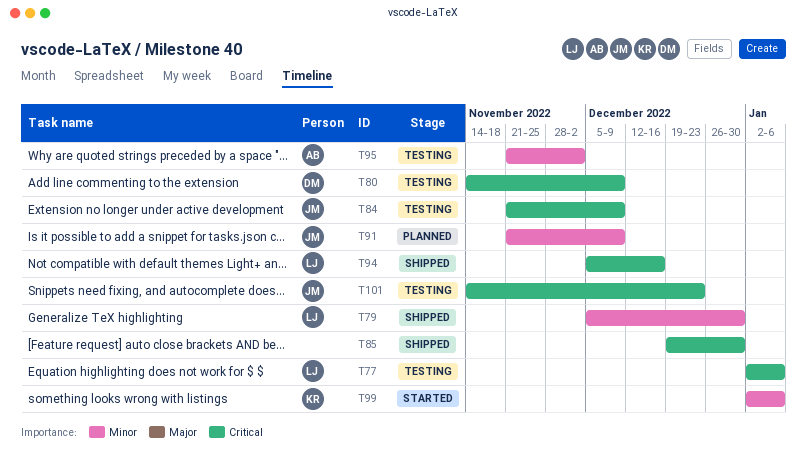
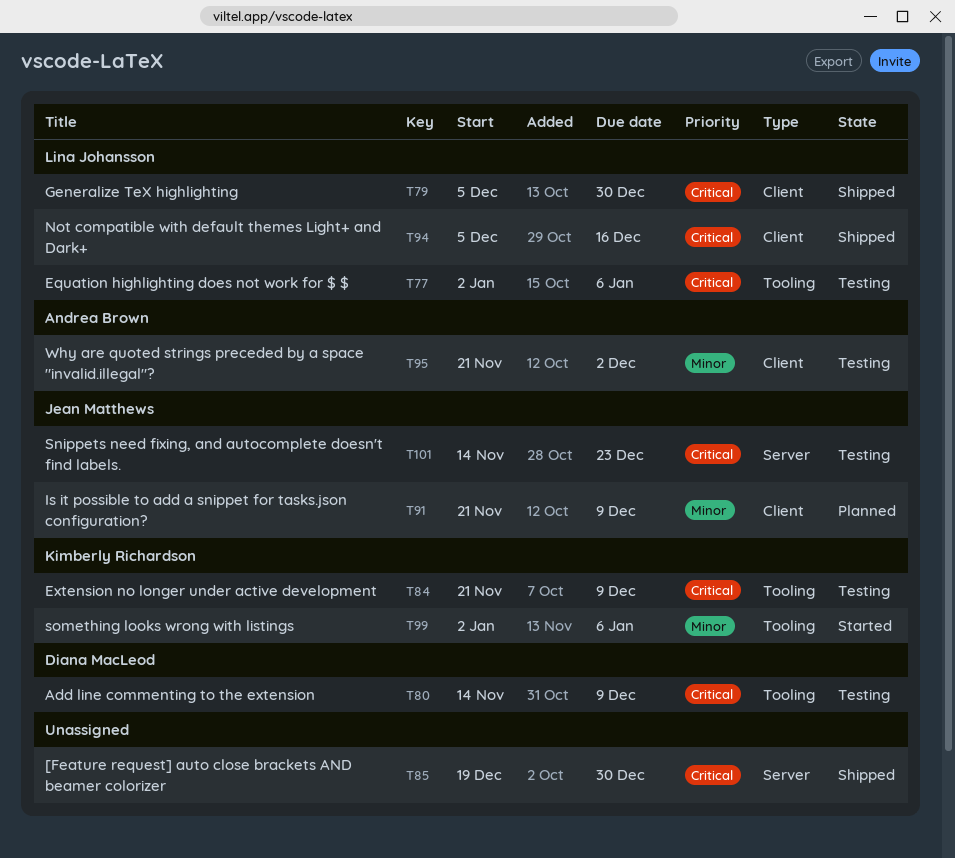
T79, priority: Minor -> Critical
T84, owner: Jean Matthews -> Kimberly Richardson

